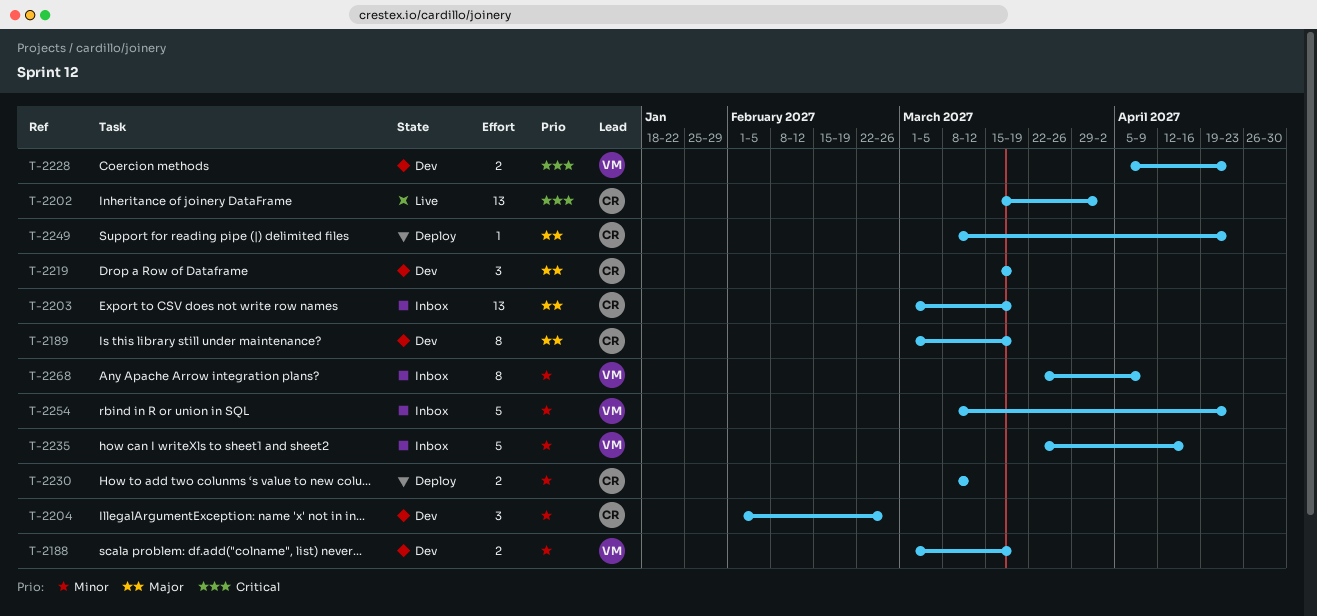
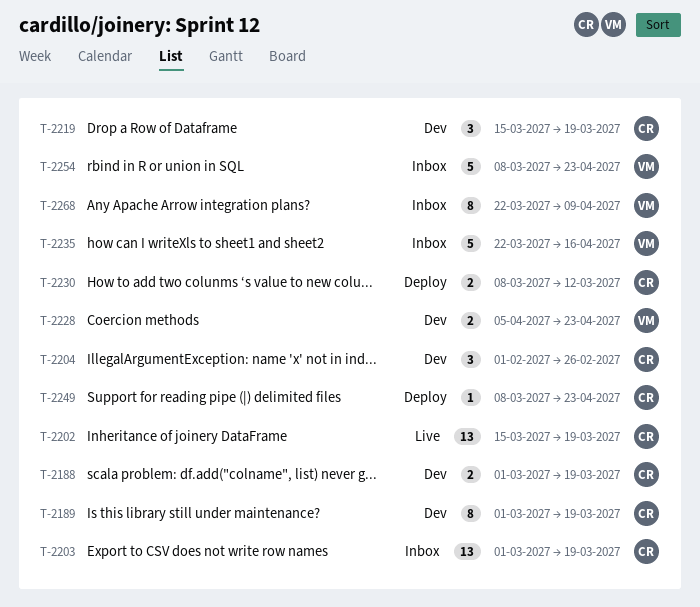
T-2188, owner: VM -> CR
T-2202, due: Apr 2 -> Mar 19

